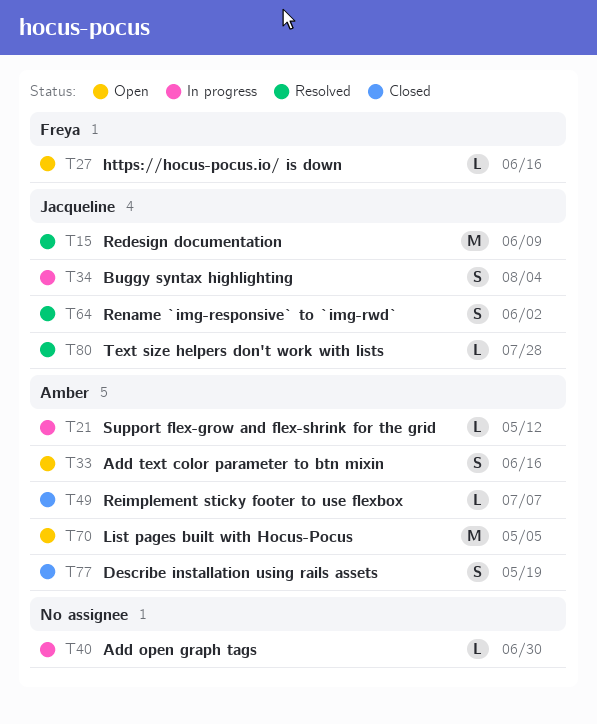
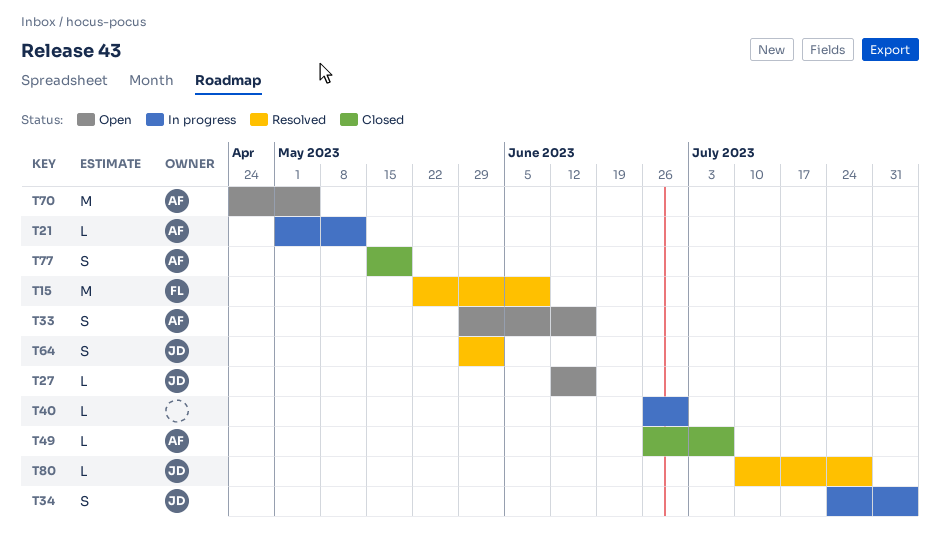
T15, owner: Jacqueline -> Freya
T27, owner: Freya -> Jacqueline

